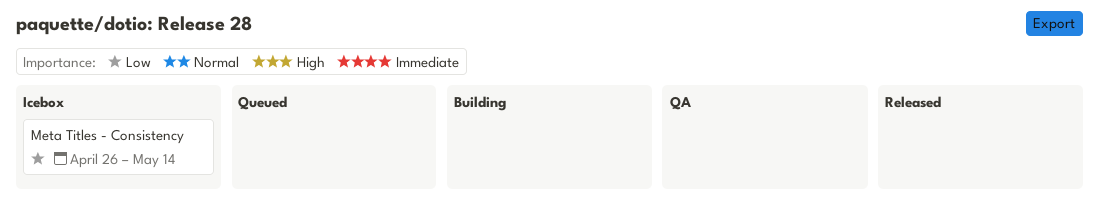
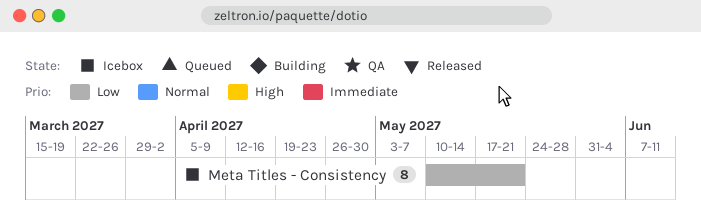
Meta Titles - Consistency, start: Apr 26 -> May 10
Meta Titles - Consistency, due: May 14 -> May 21

